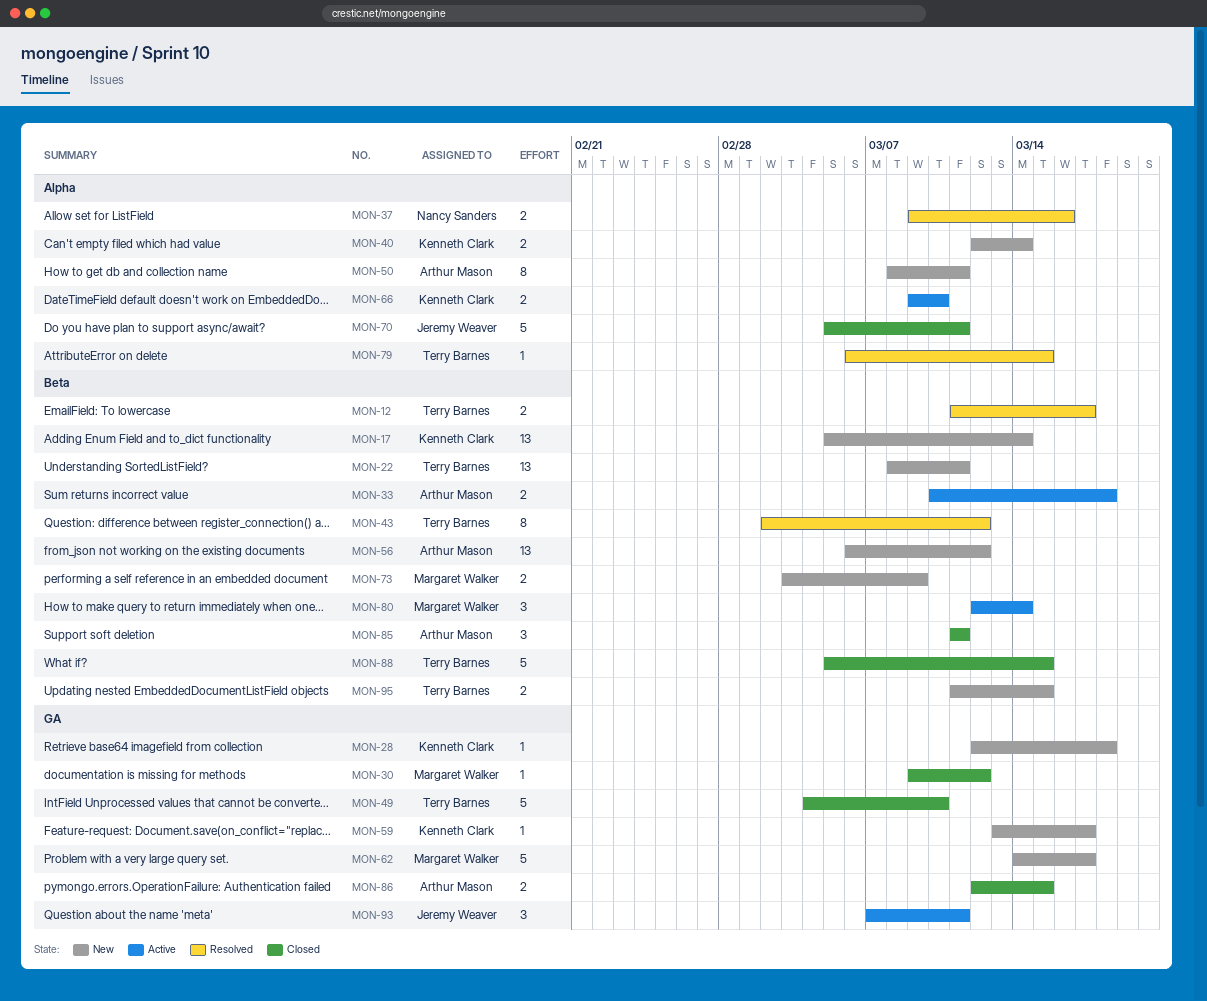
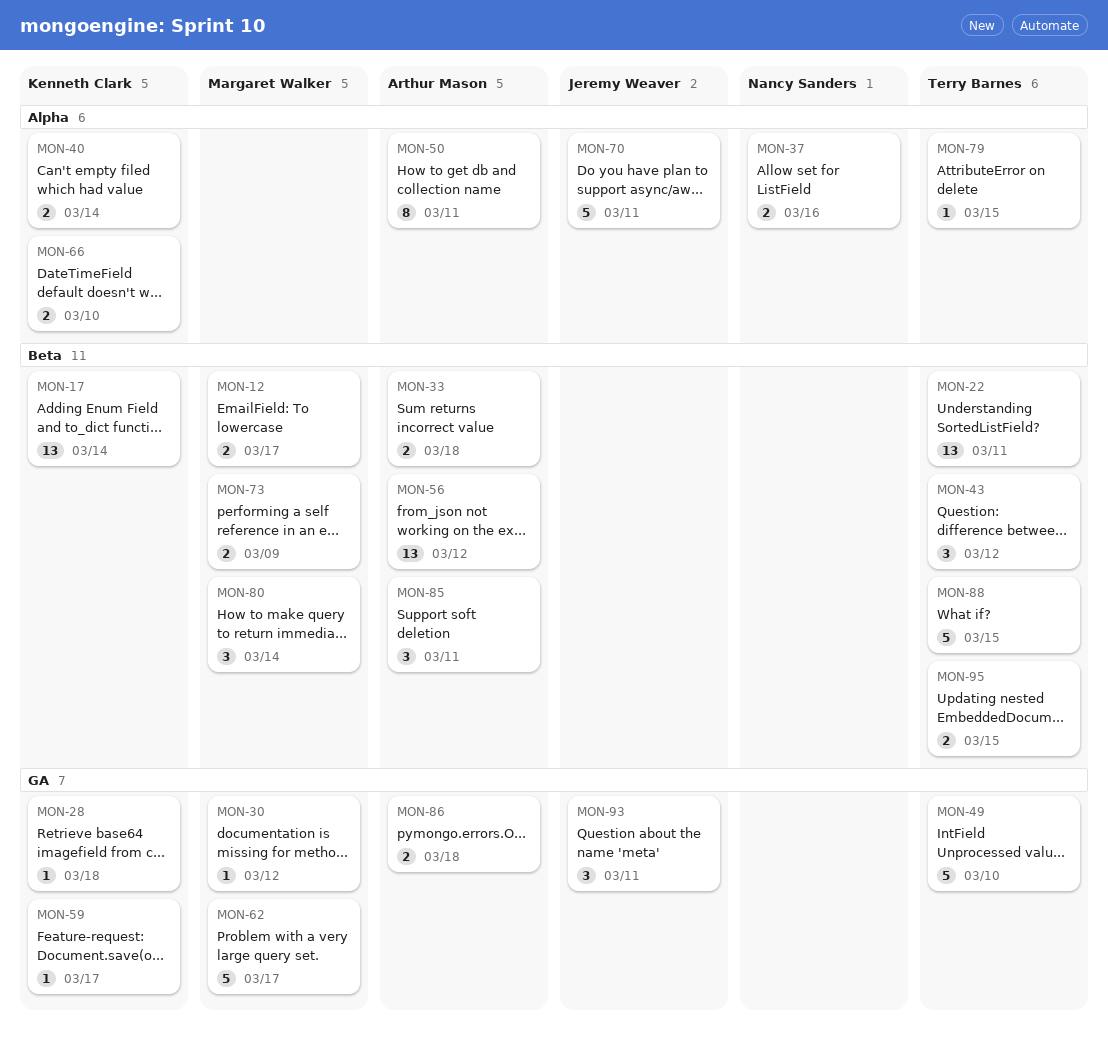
MON-12, owner: Terry Barnes -> Margaret Walker
MON-43, estimate: 8 -> 3
MON-86, due: Mar 15 -> Mar 18

